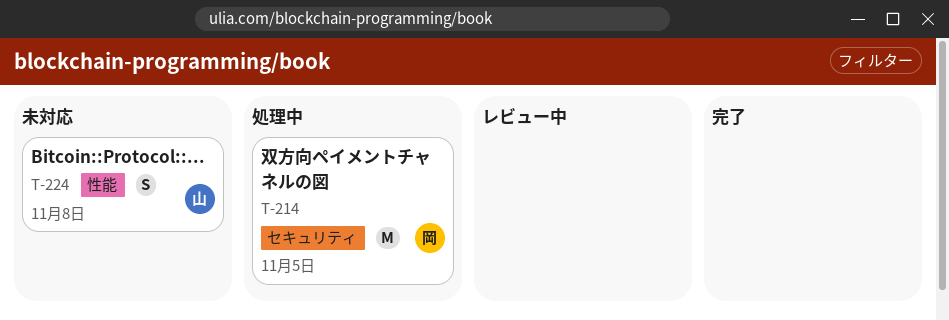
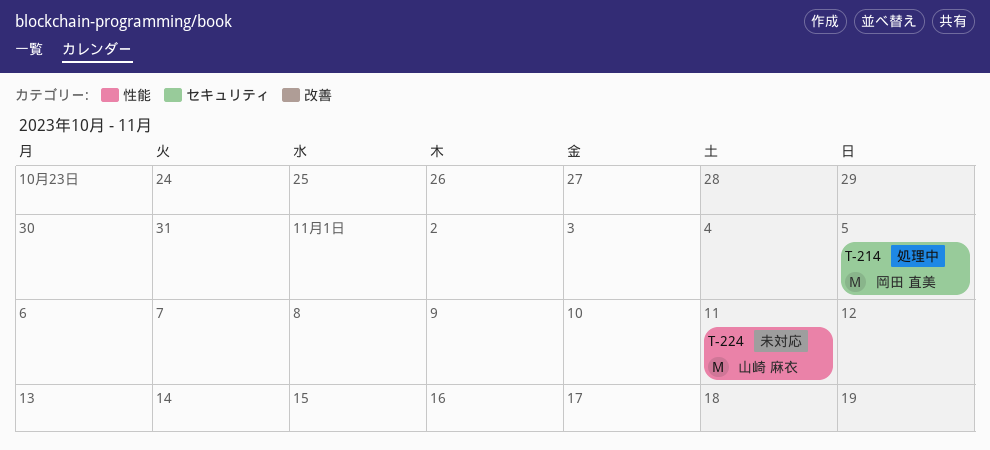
T-224, estimate: S -> M
T-224, due: Nov 8 -> Nov 11

